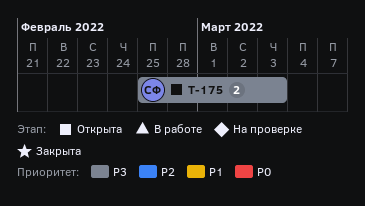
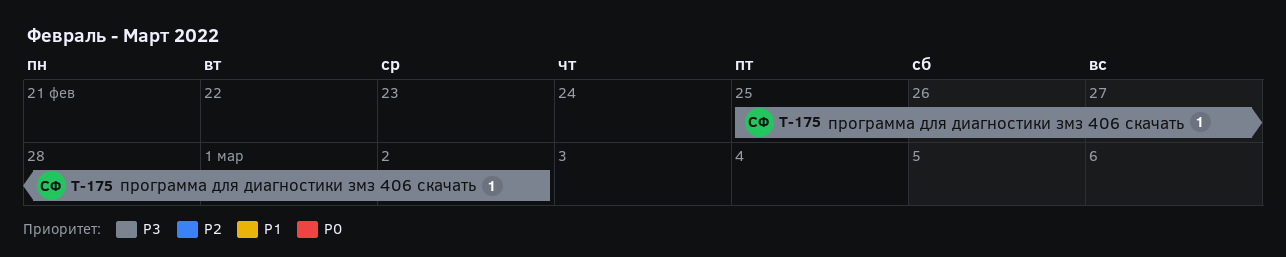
T-175, estimate: 2 -> 1
T-175, due: Mar 3 -> Mar 2

